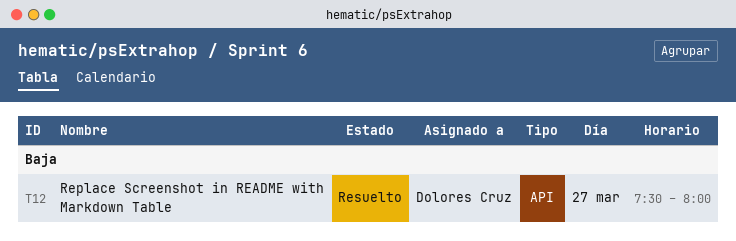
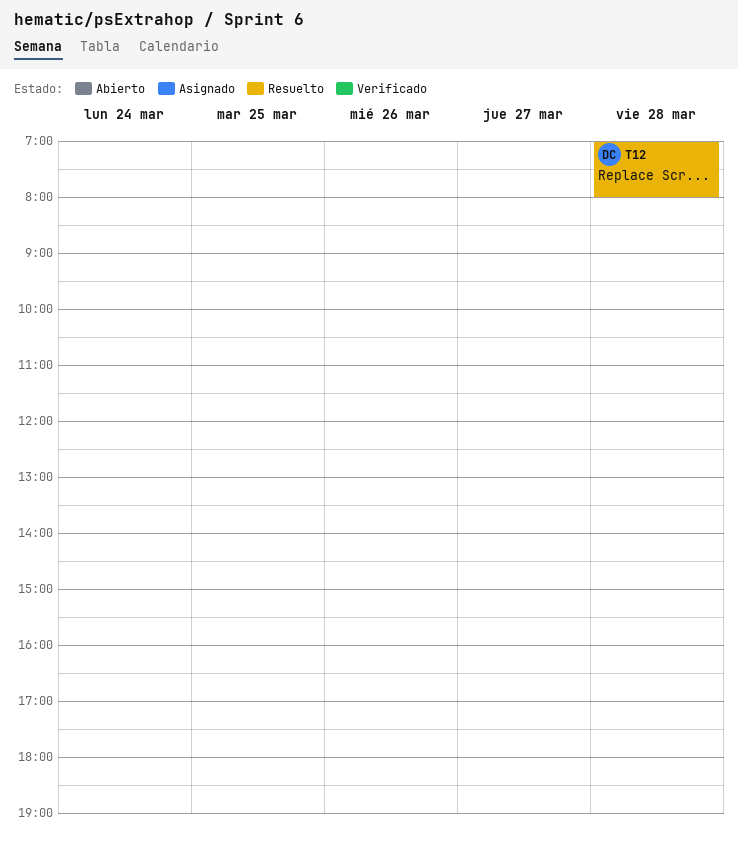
T12, day: Mar 27 -> Mar 28
T12, begins: 07:30 -> 07:00

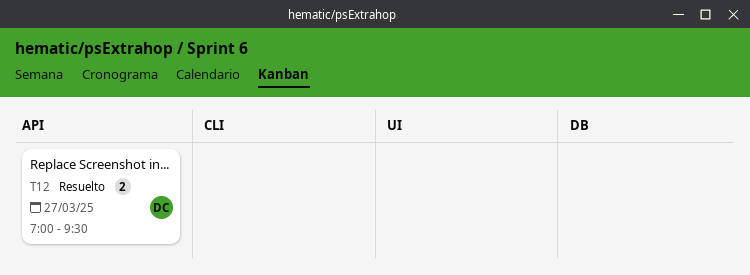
T12, day: Mar 28 -> Mar 27
T12, ends: 08:00 -> 09:30

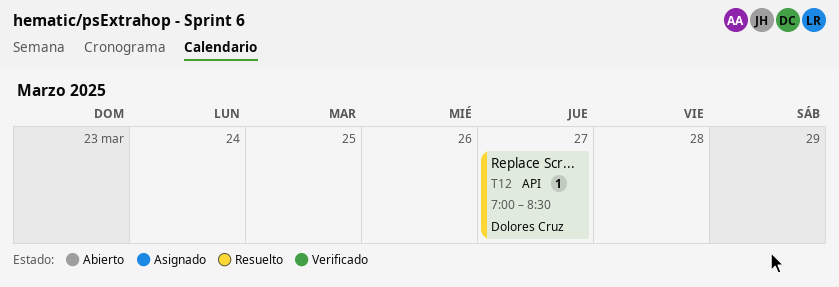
T12, estimate: 2 -> 1
T12, ends: 09:30 -> 08:30

